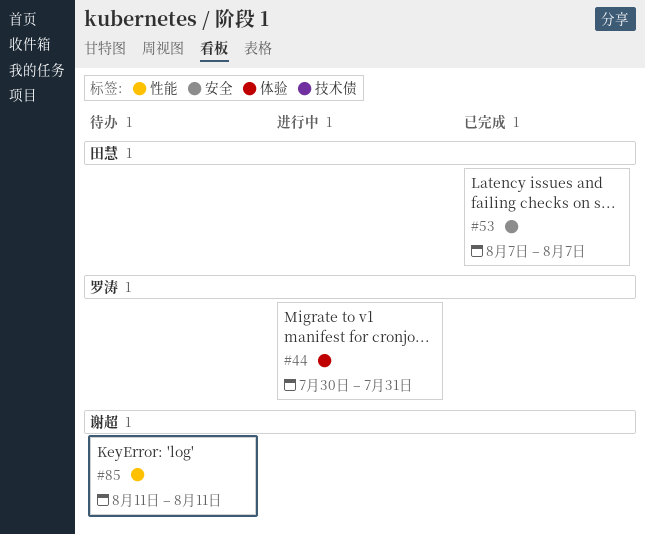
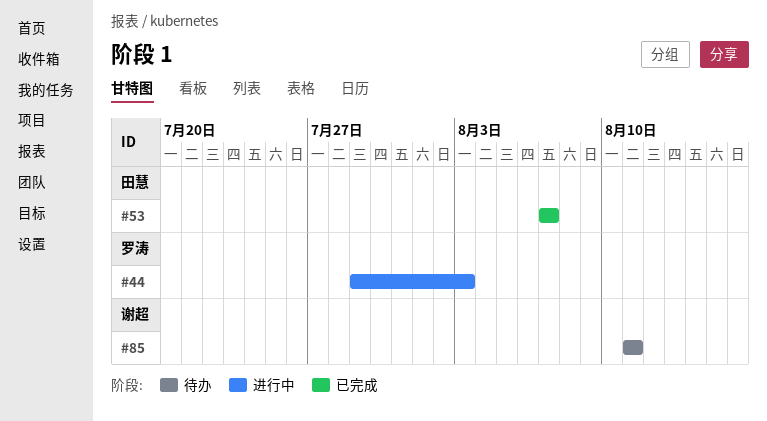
#44, start: Jul 30 -> Jul 29
#44, due: Jul 31 -> Aug 3

